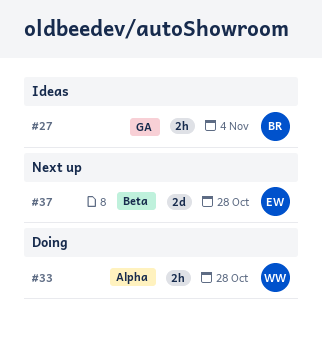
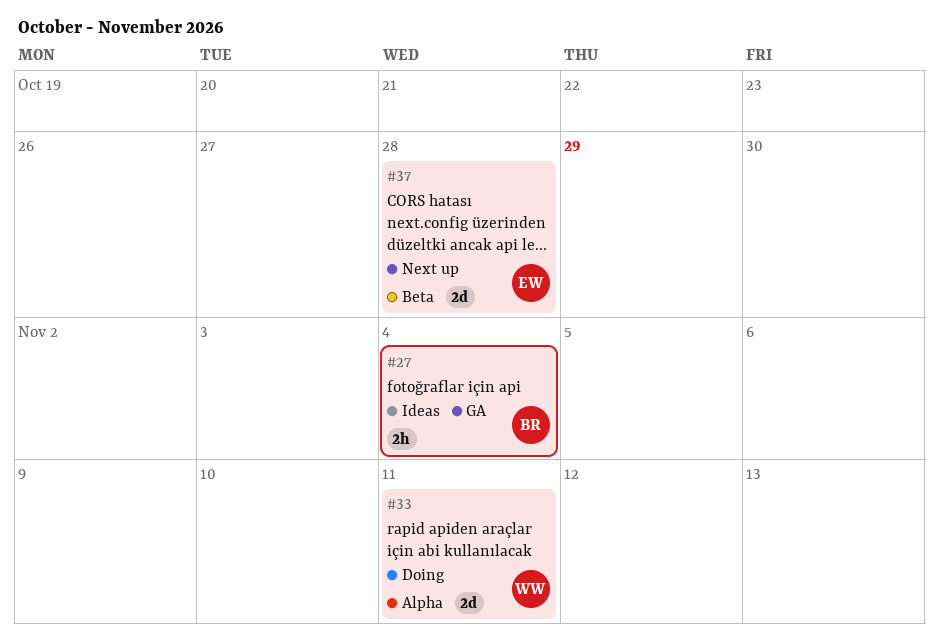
#33, estimate: 2h -> 2d
#33, due: Oct 28 -> Nov 11

